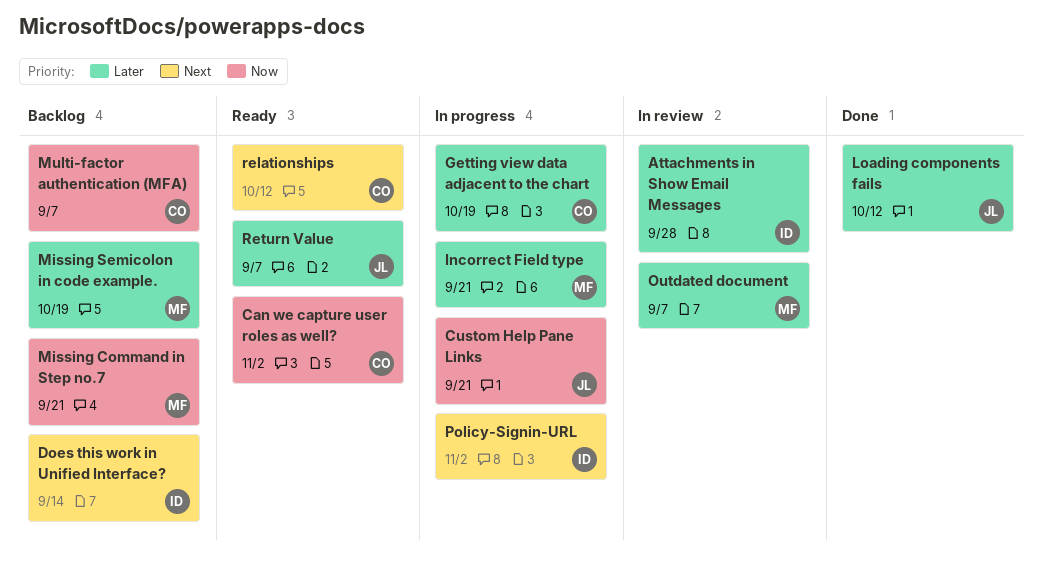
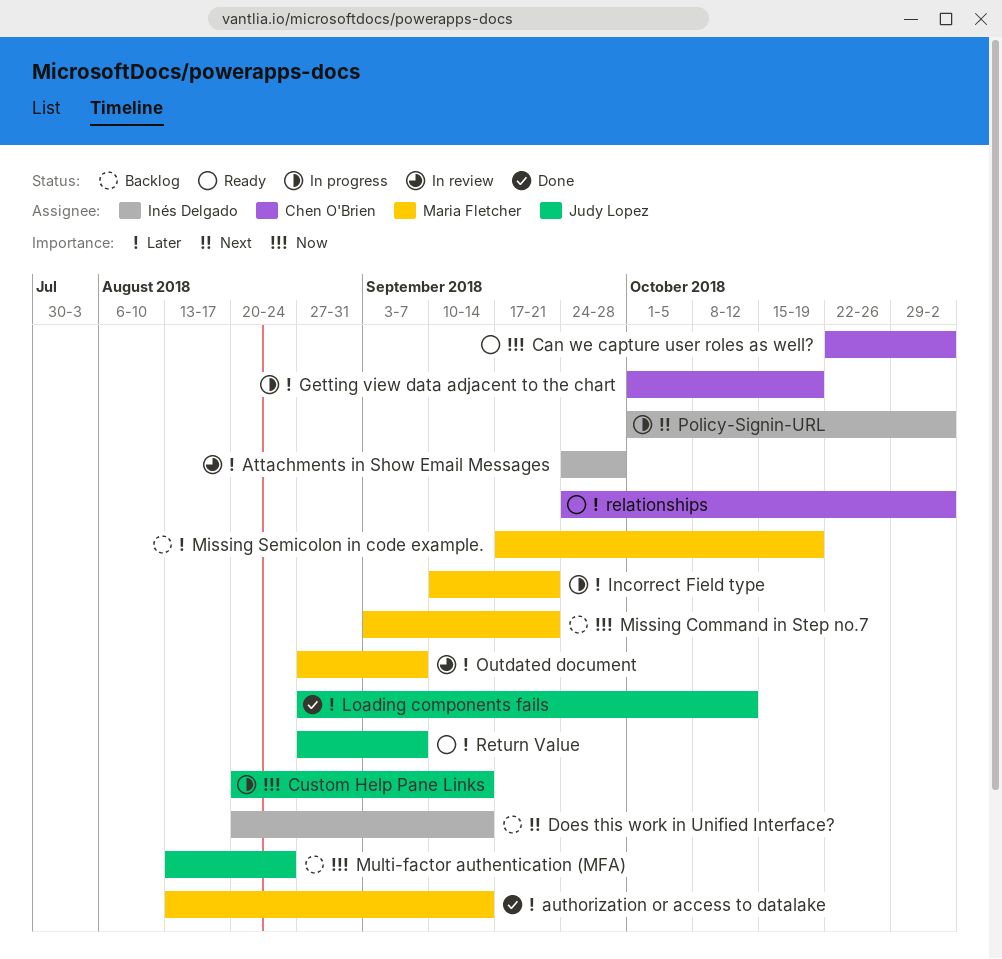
authorization or access to datalake: none -> present
Custom Help Pane Links, due: Sep 21 -> Sep 14
Multi-factor authentication (MFA), owner: Chen O'Brien -> Judy Lopez
Multi-factor authentication (MFA), due: Sep 7 -> Aug 24
relationships, priority: Next -> Later
relationships, due: Oct 12 -> Nov 2

